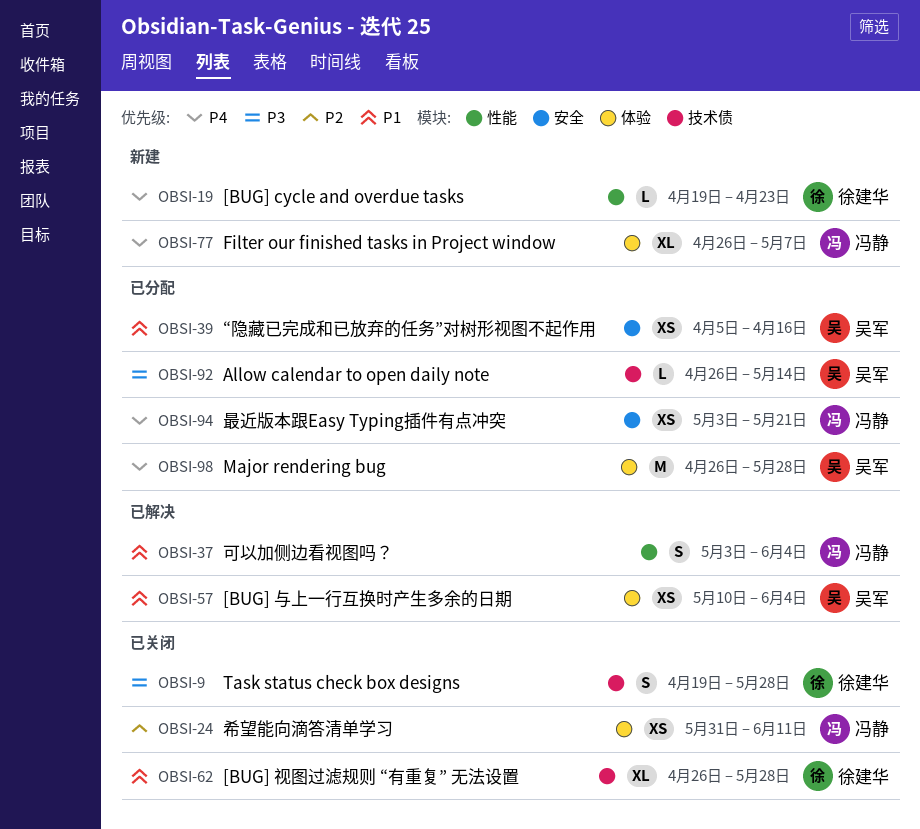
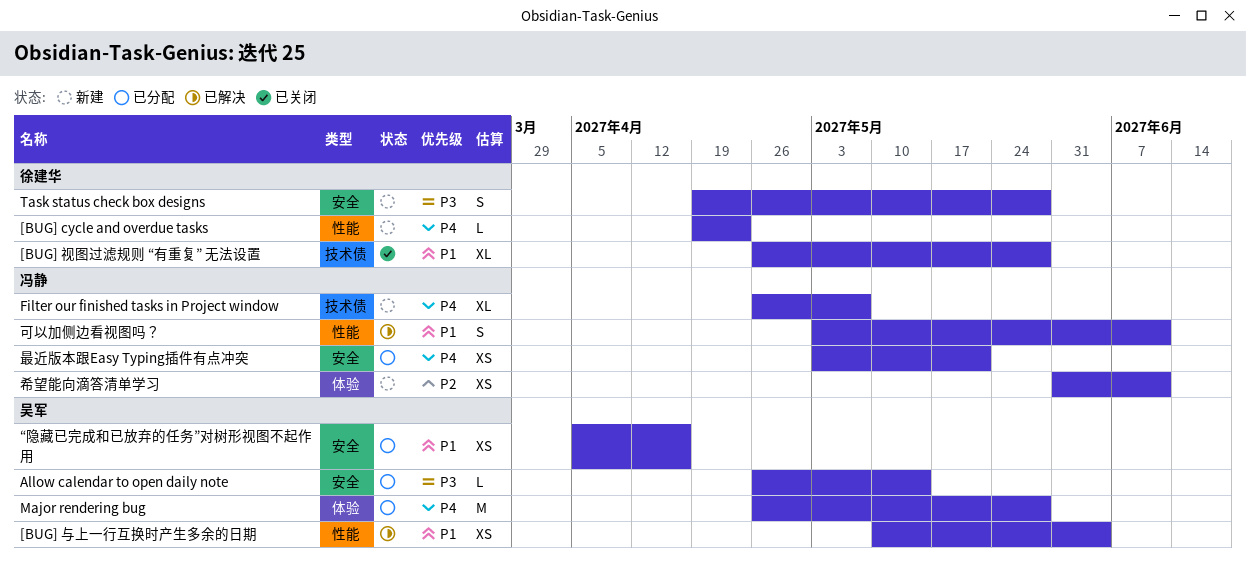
[BUG] 与上一行互换时产生多余的日期, label: 体验 -> 性能
Allow calendar to open daily note, label: 技术债 -> 安全
Filter our finished tasks in Project window, label: 体验 -> 技术债
Task status check box designs, status: 已关闭 -> 新建
Task status check box designs, label: 技术债 -> 安全
可以加侧边看视图吗？, due: Jun 4 -> Jun 11
希望能向滴答清单学习, status: 已关闭 -> 新建

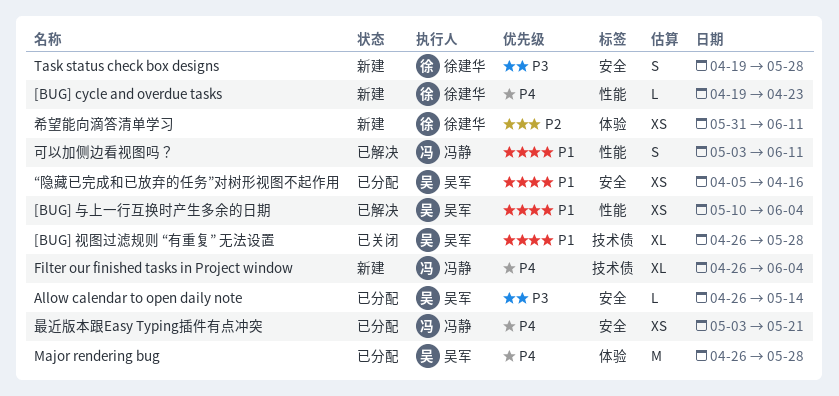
[BUG] 视图过滤规则 “有重复” 无法设置, owner: 徐建华 -> 吴军
Filter our finished tasks in Project window, due: May 7 -> Jun 4
希望能向滴答清单学习, owner: 冯静 -> 徐建华

